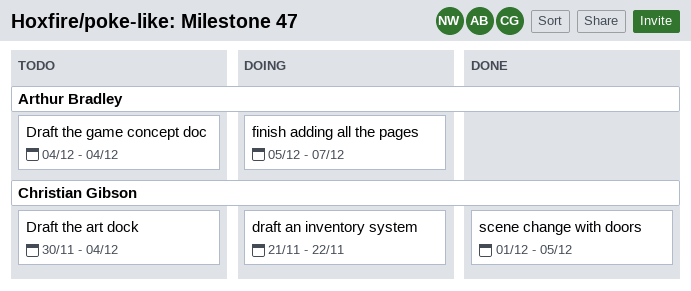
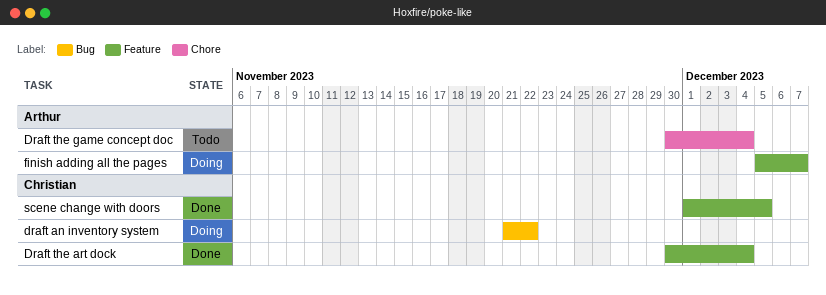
Draft the art dock, status: Todo -> Done
Draft the game concept doc, start: Dec 4 -> Nov 30

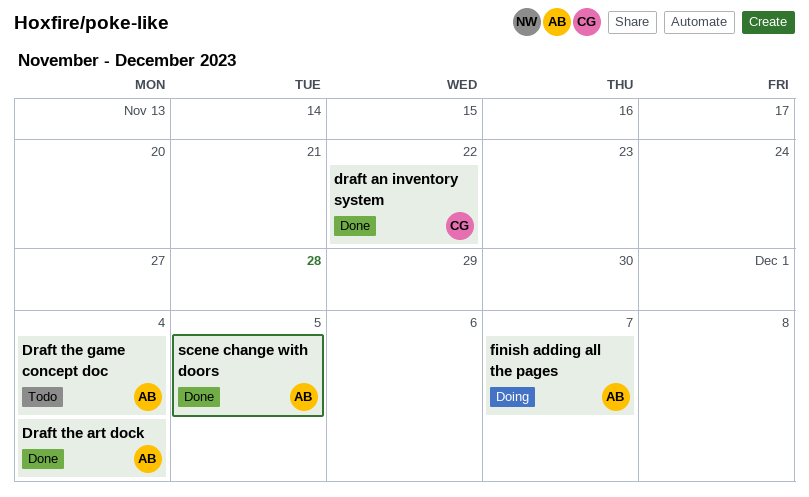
draft an inventory system, status: Doing -> Done
Draft the art dock, owner: Christian -> Arthur
scene change with doors, owner: Christian -> Arthur

